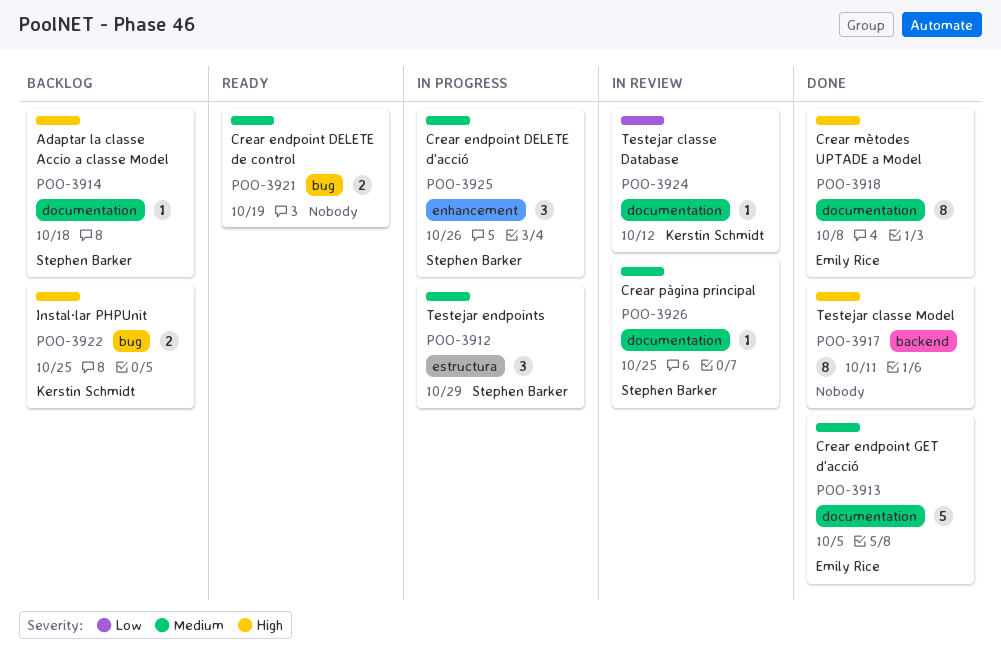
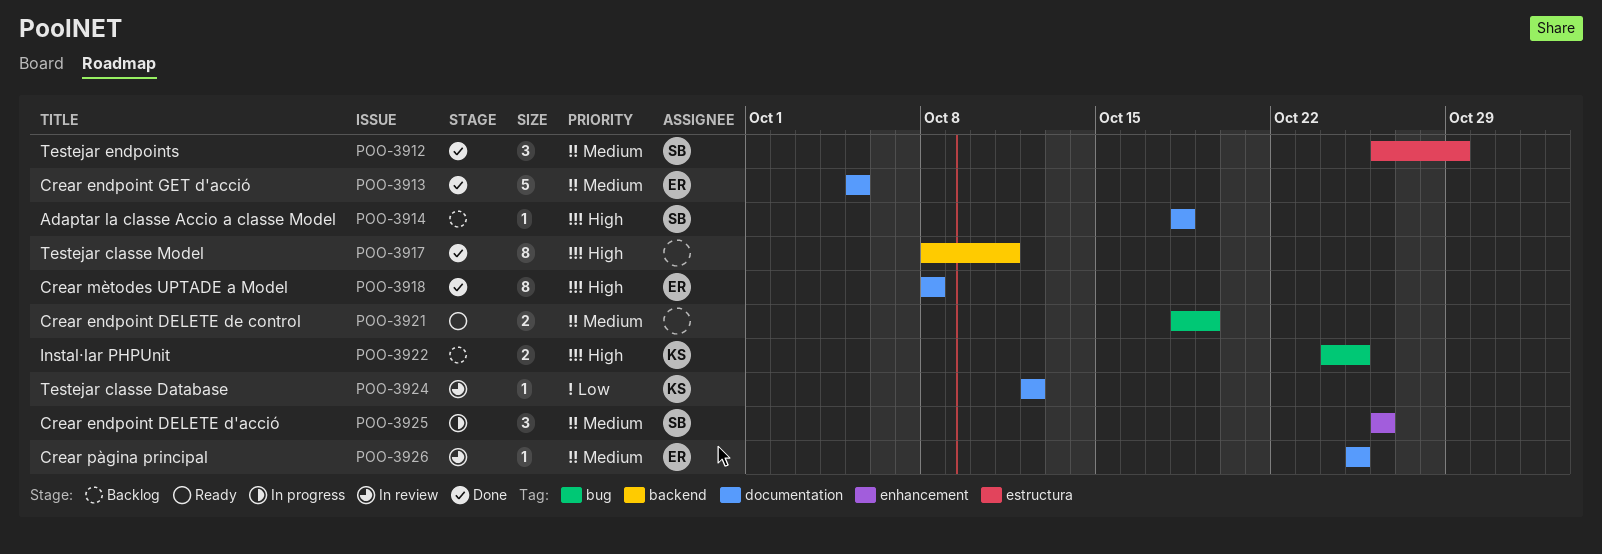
POO-3912, status: In progress -> Done
POO-3926, owner: Stephen Barker -> Emily Rice

